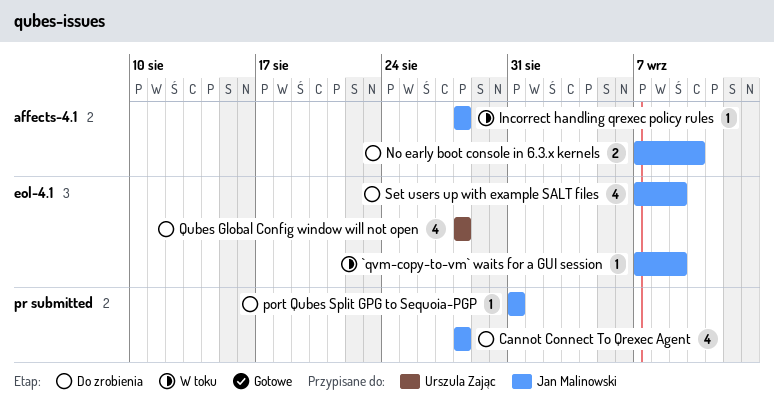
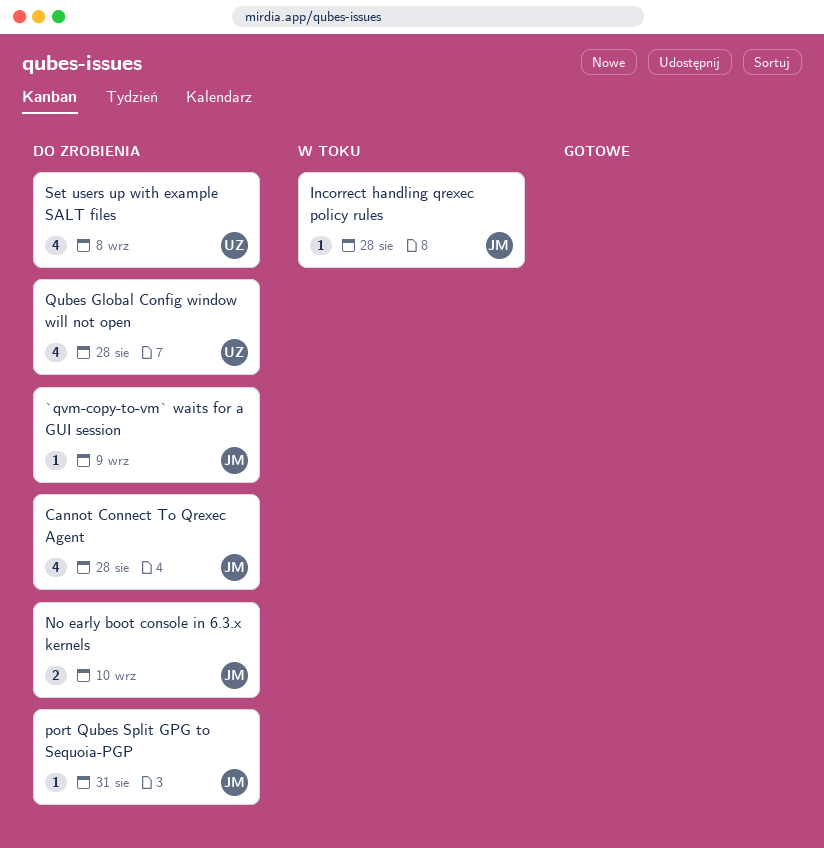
`qvm-copy-to-vm` waits for a GUI session, status: W toku -> Do zrobienia
Set users up with example SALT files, owner: Jan Malinowski -> Urszula Zając
Set users up with example SALT files, due: Sep 9 -> Sep 8

